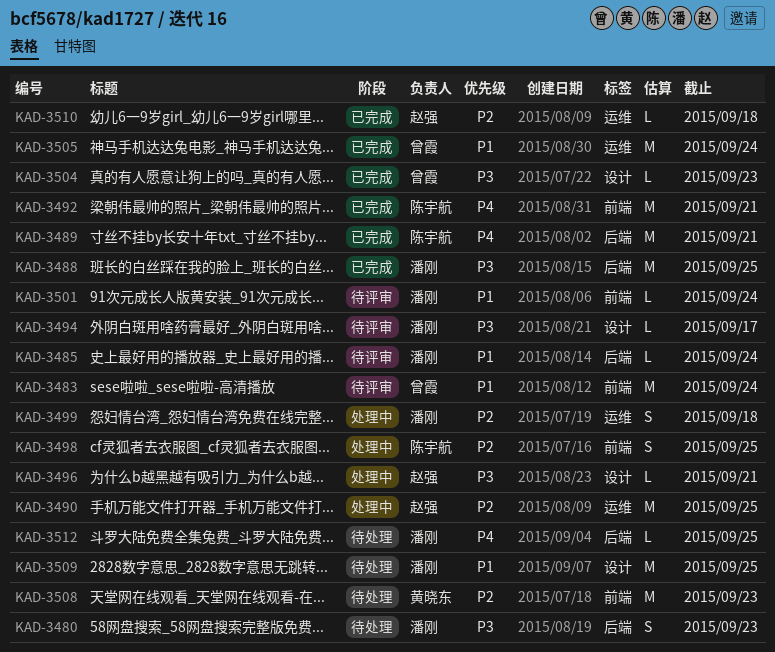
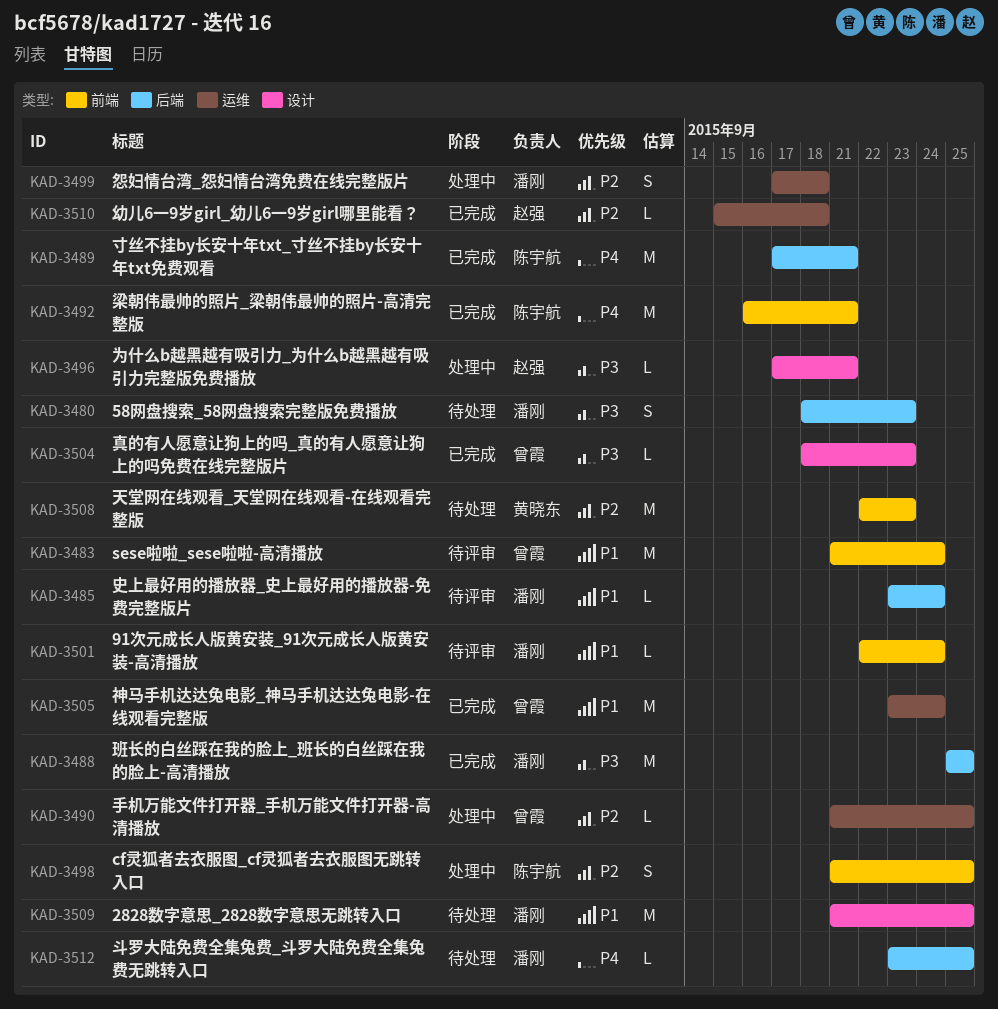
KAD-3490, owner: 赵强 -> 曾霞
KAD-3490, estimate: M -> L
KAD-3494: present -> none

